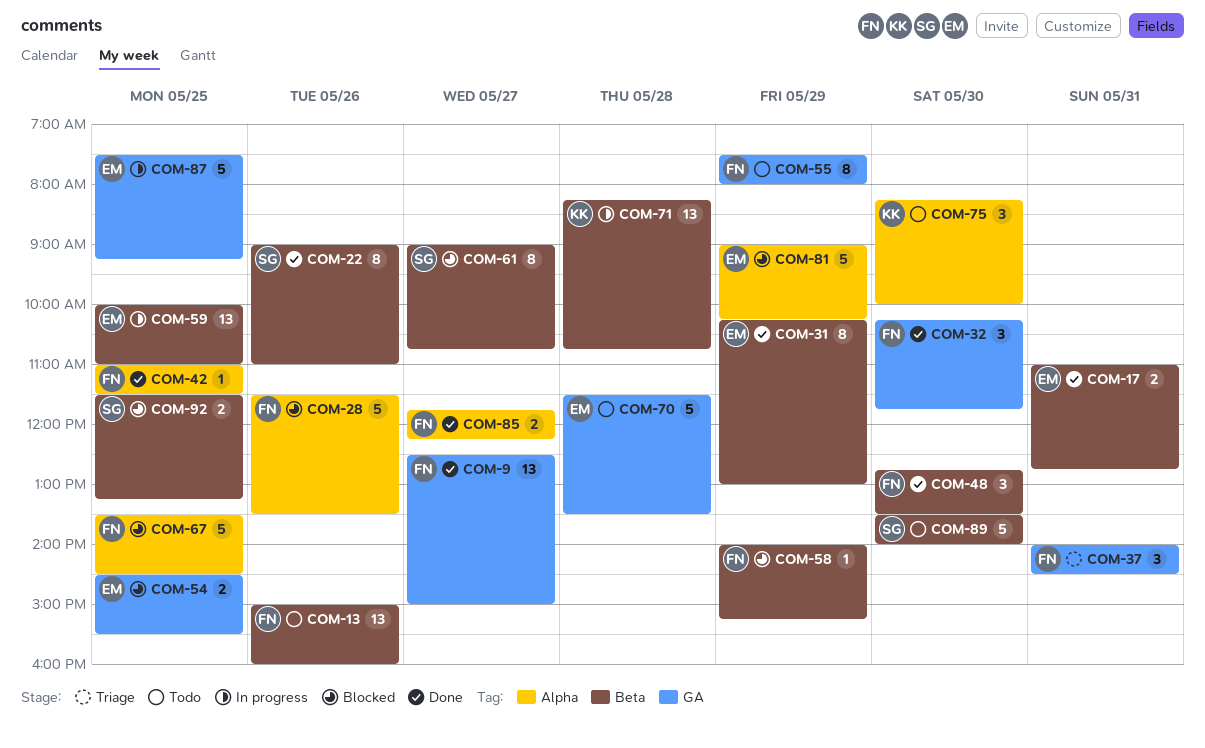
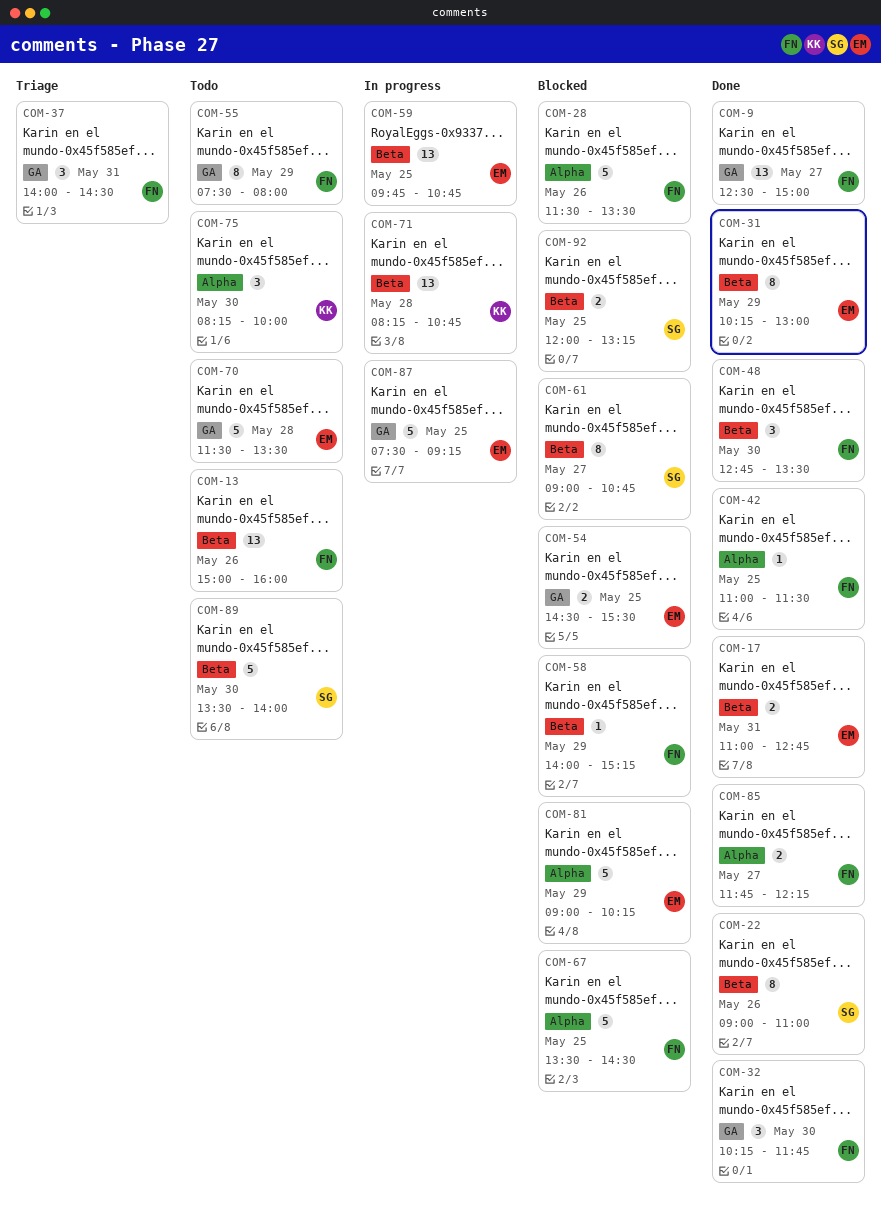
COM-59, begins: 10:00 -> 09:45
COM-59, ends: 11:00 -> 10:45
COM-92, begins: 11:30 -> 12:00

